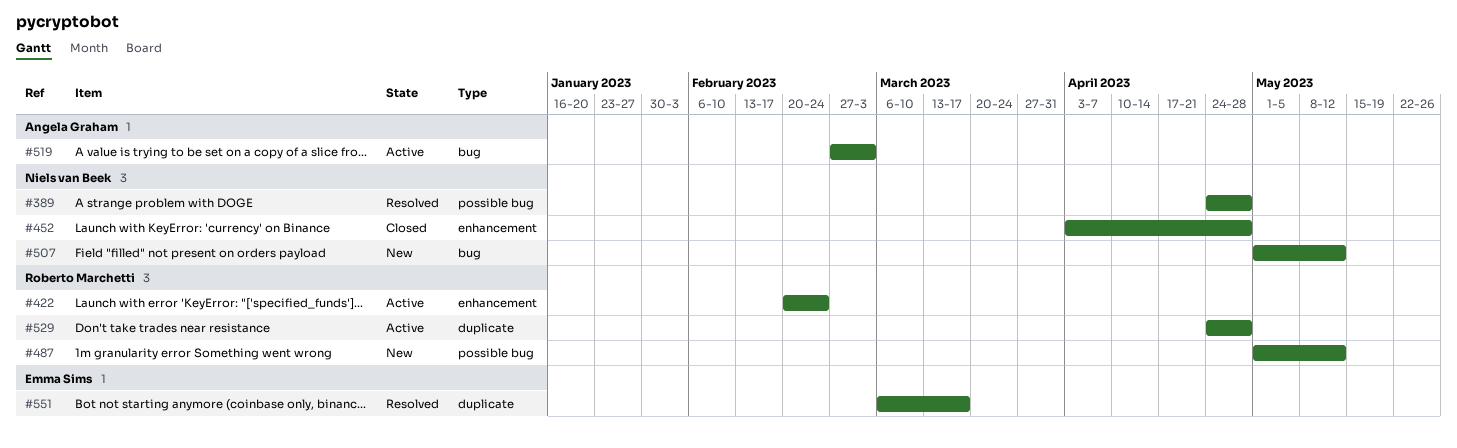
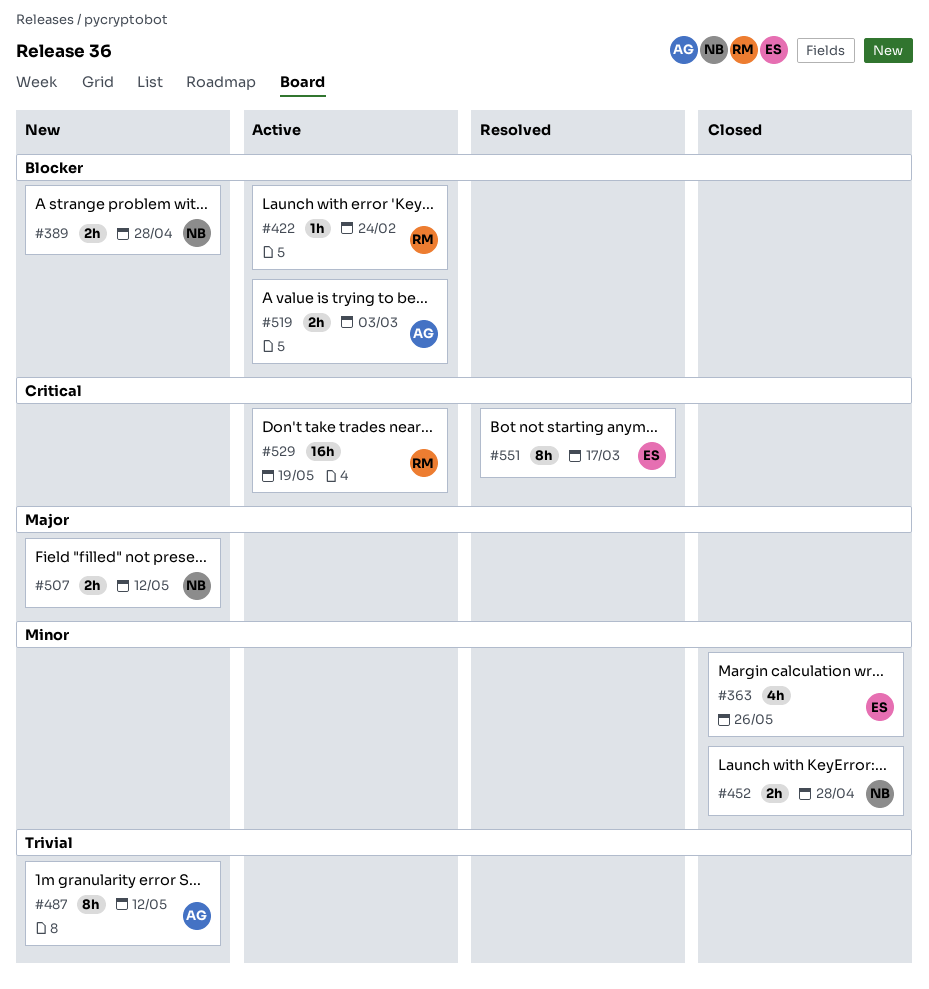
#363: none -> present
#389, status: Resolved -> New
#487, owner: Roberto Marchetti -> Angela Graham
#529, due: Apr 28 -> May 19

